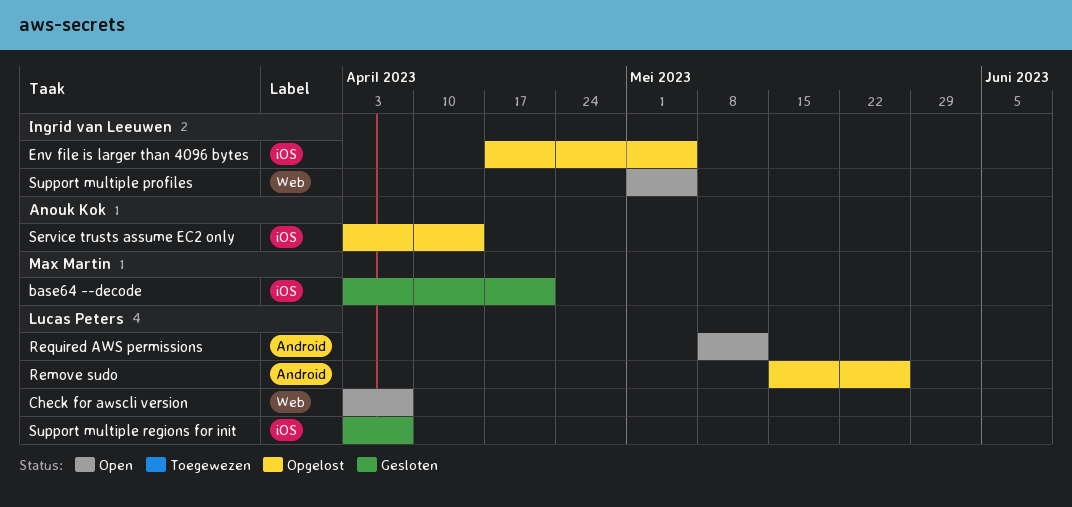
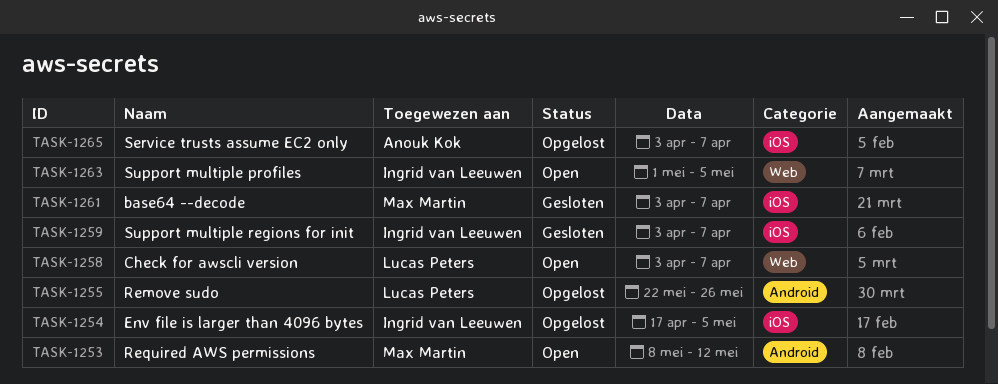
base64 --decode, due: Apr 21 -> Apr 7
Remove sudo, start: May 15 -> May 22
Required AWS permissions, owner: Lucas Peters -> Max Martin
Service trusts assume EC2 only, due: Apr 14 -> Apr 7
Support multiple regions for init, owner: Lucas Peters -> Ingrid van Leeuwen

